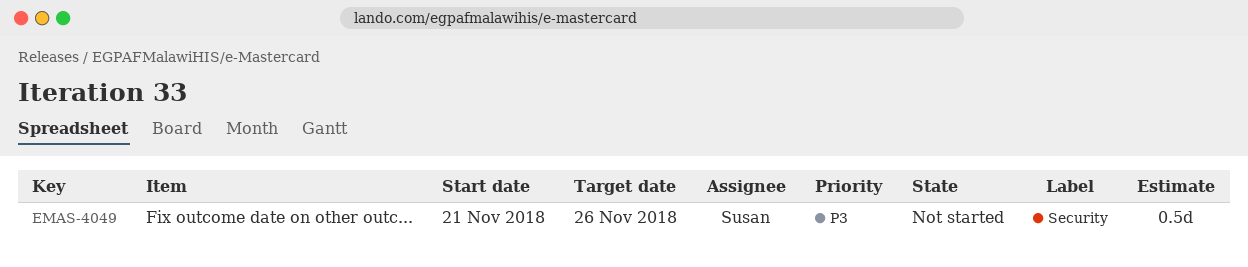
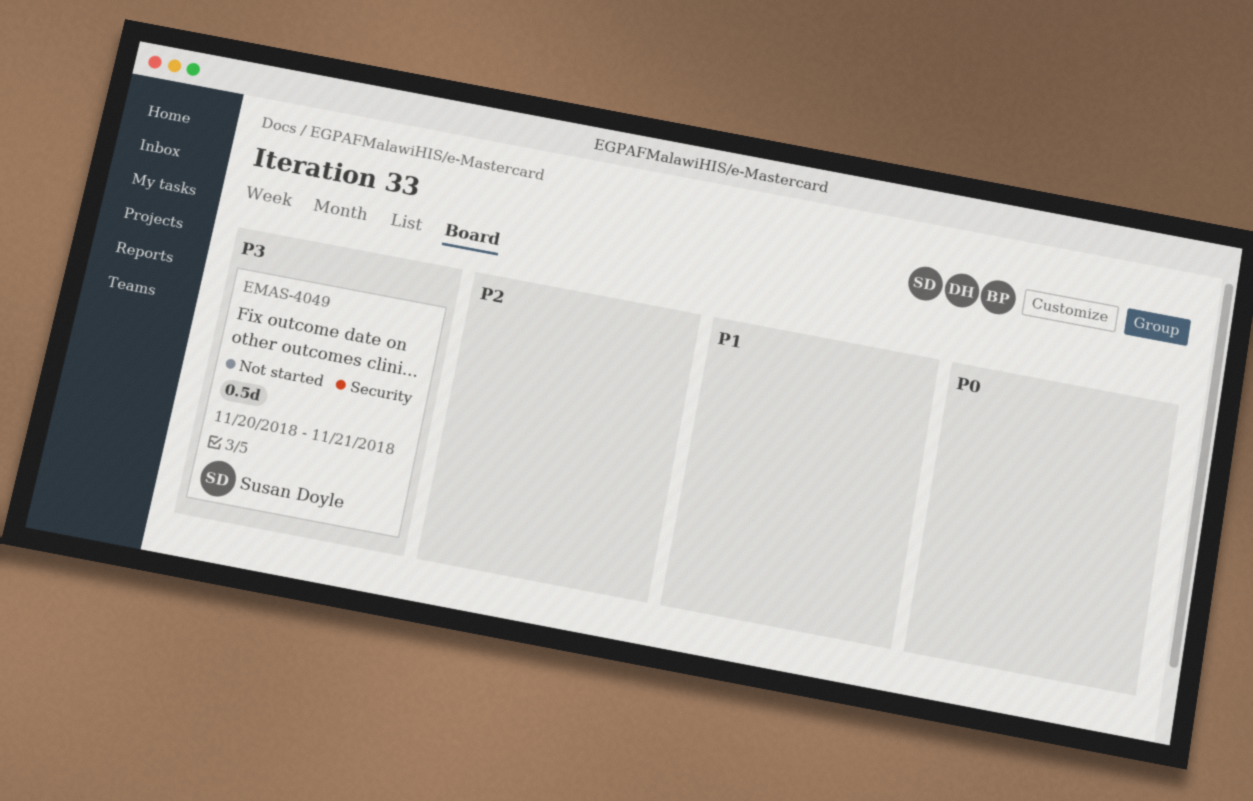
EMAS-4049, start: Nov 21 -> Nov 20
EMAS-4049, due: Nov 26 -> Nov 21

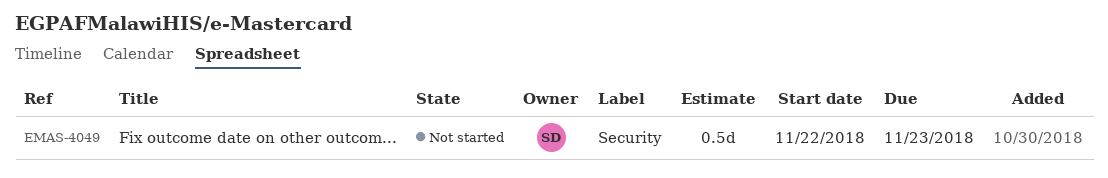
EMAS-4049, start: Nov 20 -> Nov 22
EMAS-4049, due: Nov 21 -> Nov 23

